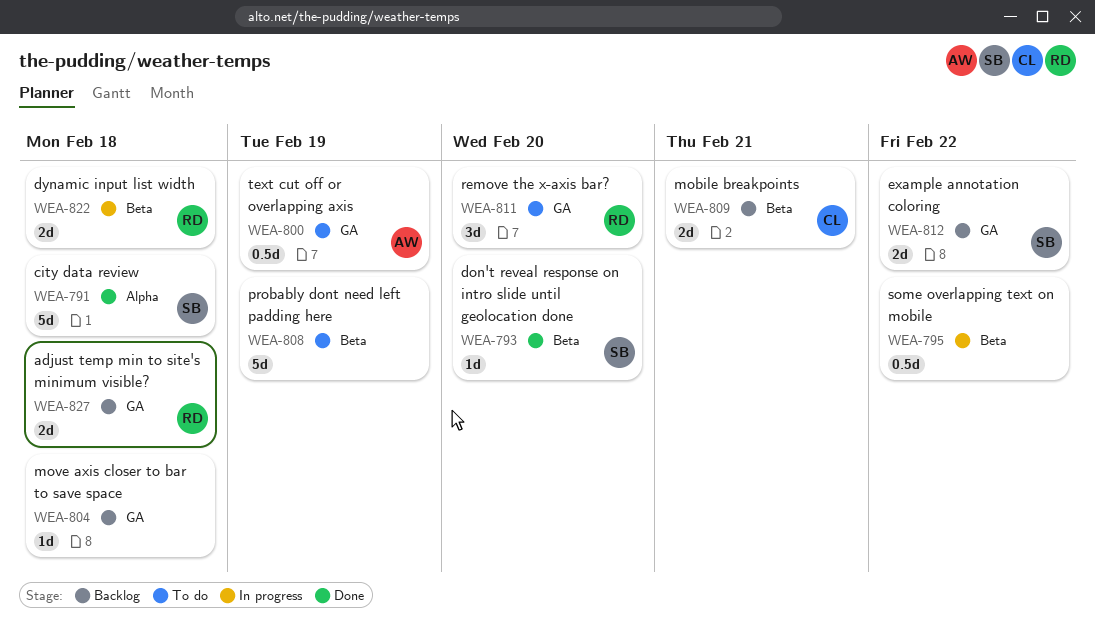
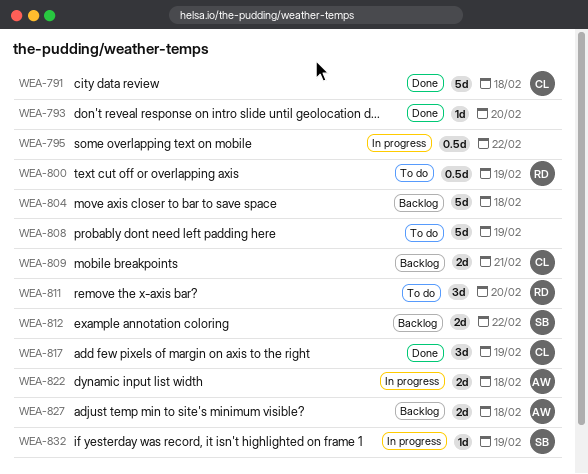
WEA-791, owner: SB -> CL
WEA-793, owner: SB -> none
WEA-800, owner: AW -> RD
WEA-804, estimate: 1d -> 5d
WEA-817: none -> present
WEA-822, owner: RD -> AW
WEA-827, owner: RD -> AW
WEA-832: none -> present

